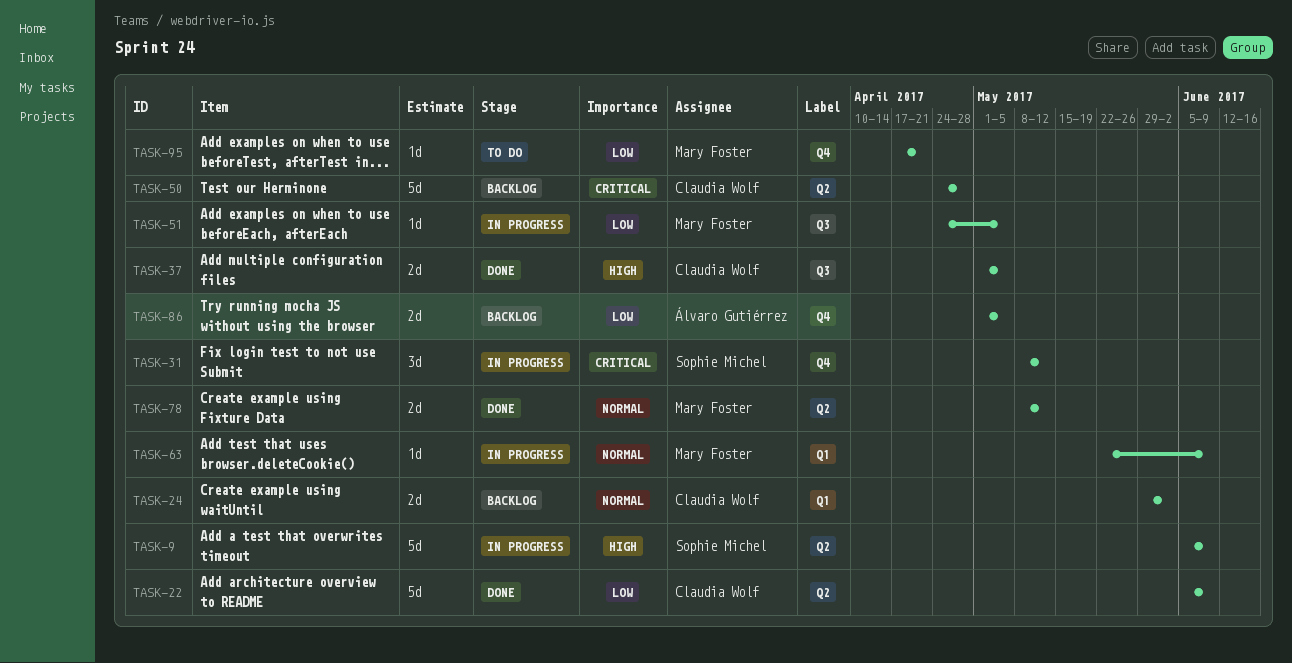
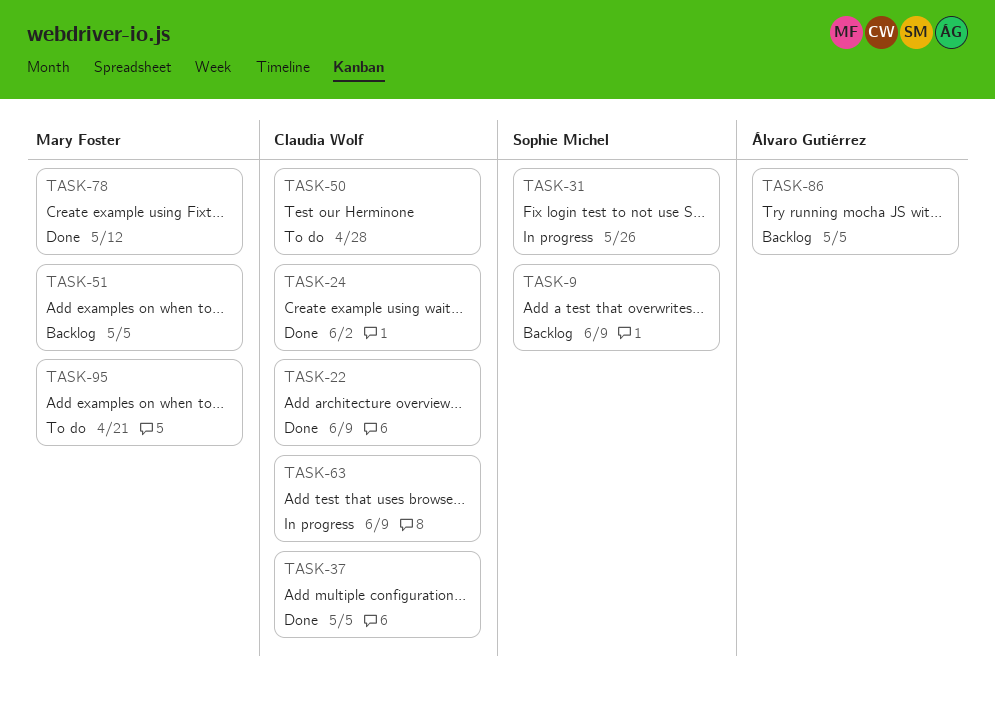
TASK-9, status: In progress -> Backlog
TASK-24, status: Backlog -> Done
TASK-31, due: May 12 -> May 26
TASK-50, status: Backlog -> To do
TASK-51, status: In progress -> Backlog
TASK-63, owner: Mary Foster -> Claudia Wolf

